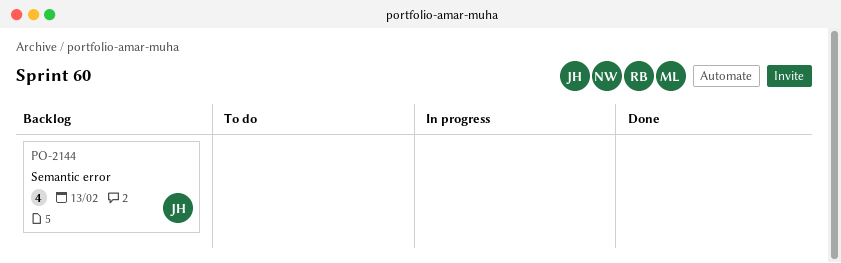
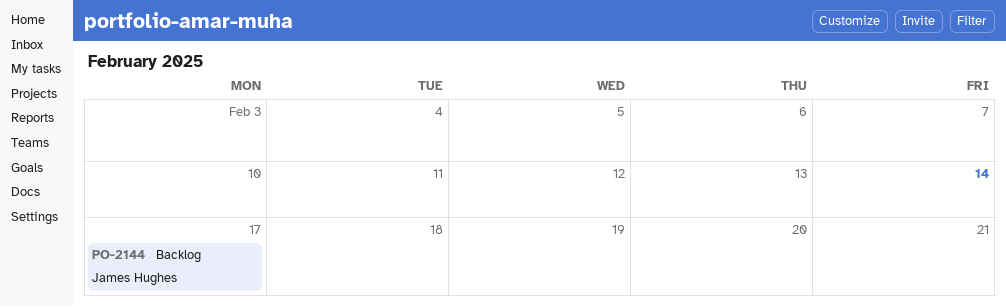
PO-2144, due: Feb 13 -> Feb 17

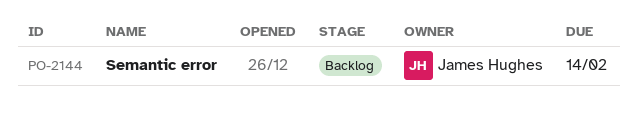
PO-2144, due: Feb 17 -> Feb 14

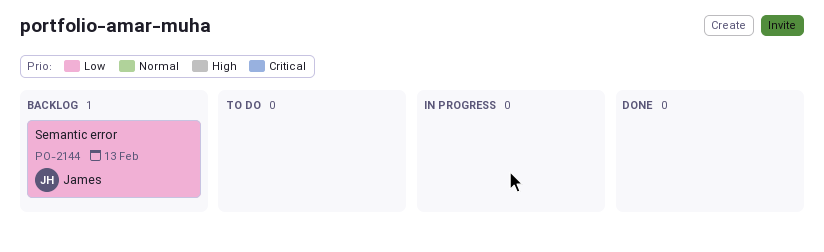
PO-2144, due: Feb 14 -> Feb 13

